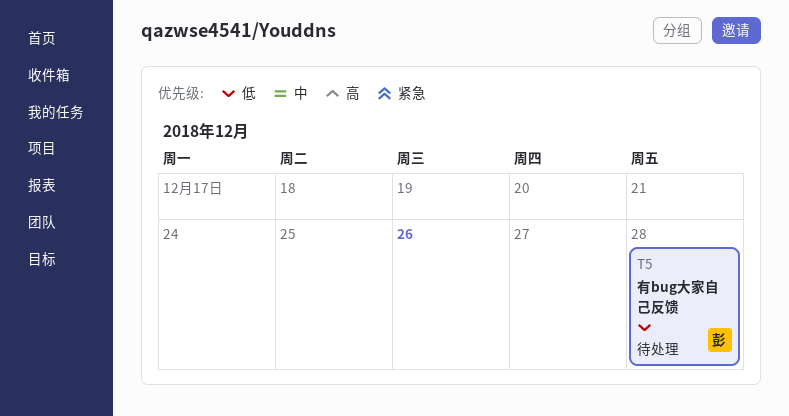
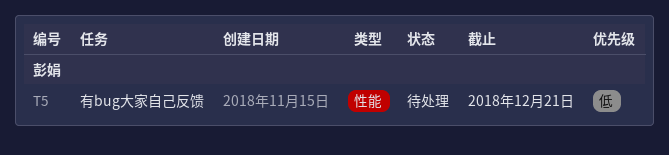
T5, due: Dec 28 -> Dec 21

